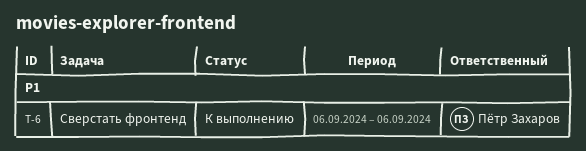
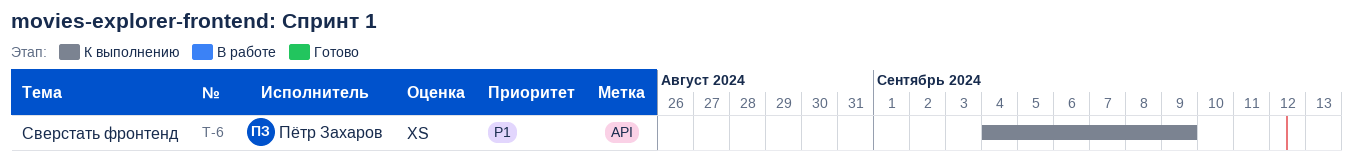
T-6, start: Sep 6 -> Sep 4
T-6, due: Sep 6 -> Sep 9

